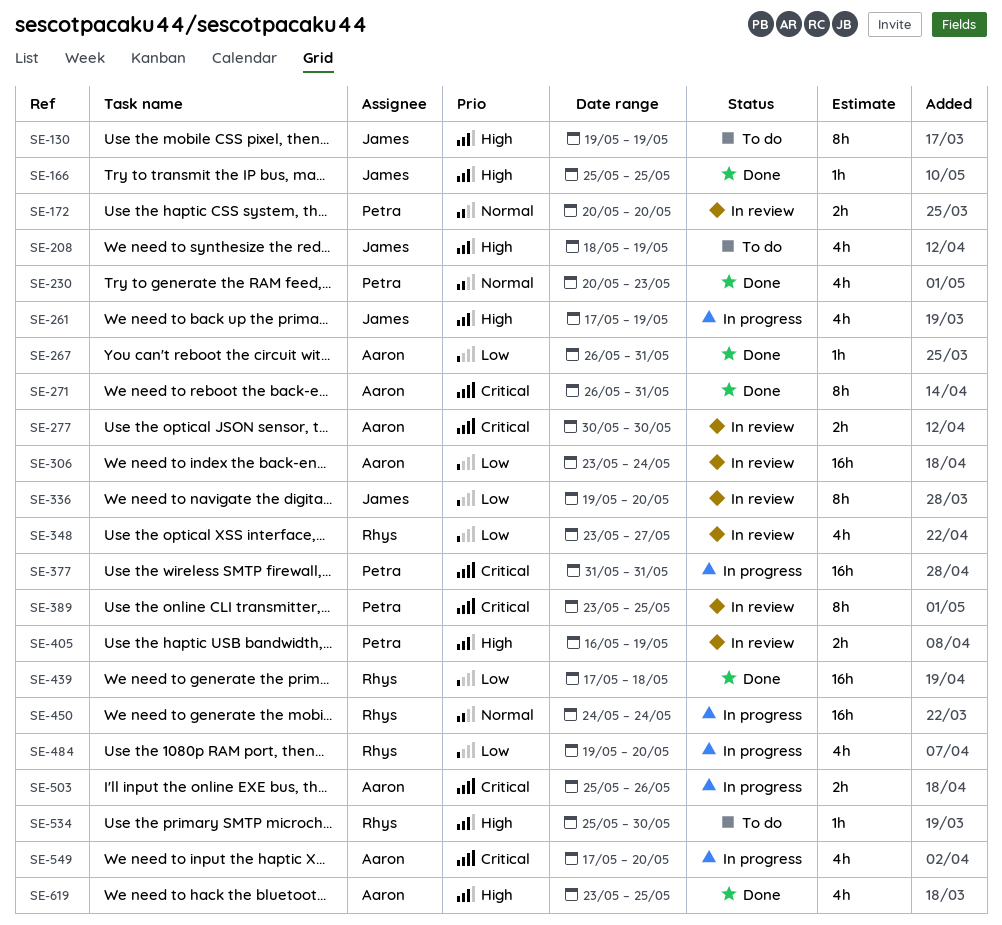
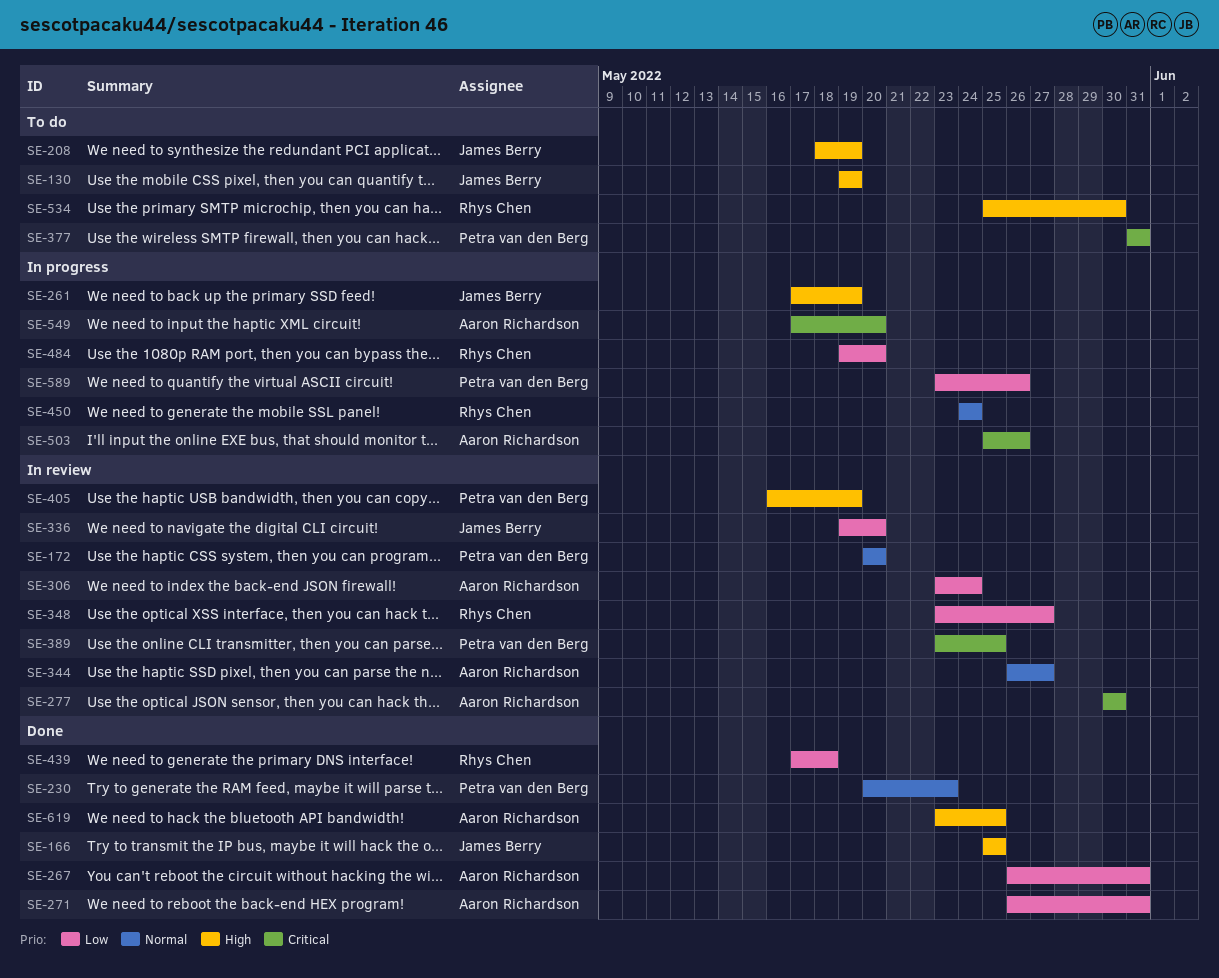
SE-271, priority: Critical -> Low
SE-344: none -> present
SE-377, status: In progress -> To do
SE-589: none -> present

